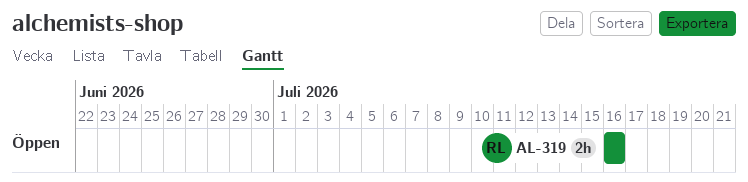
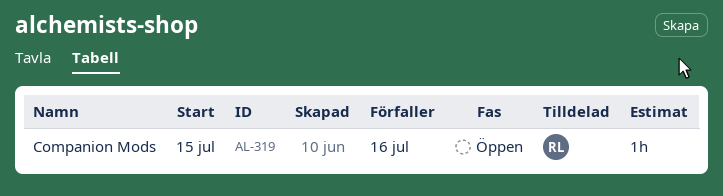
AL-319, estimate: 2h -> 1h
AL-319, start: Jul 16 -> Jul 15

